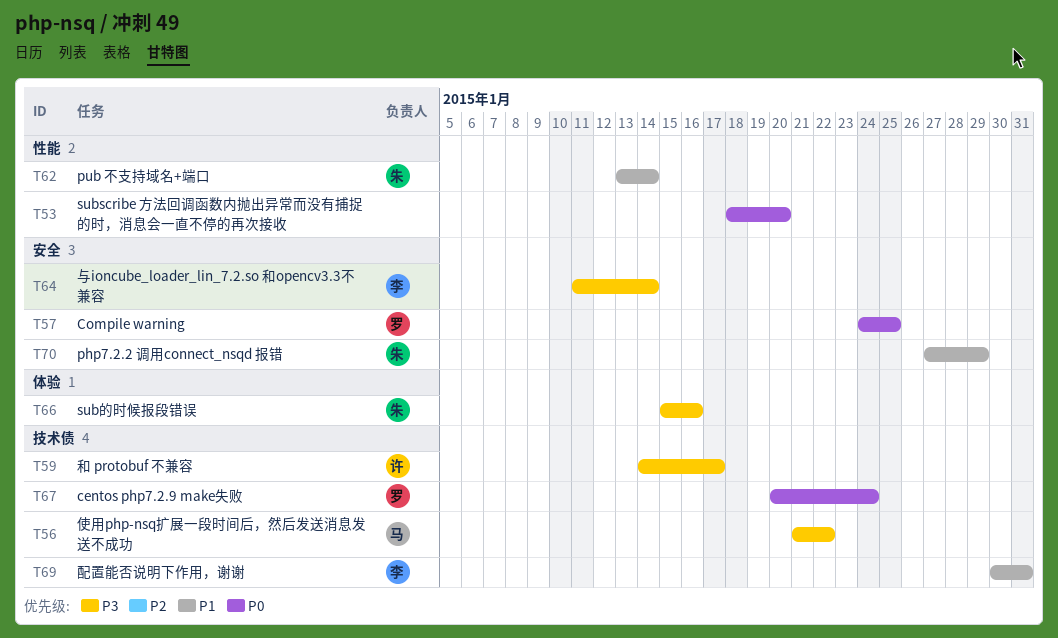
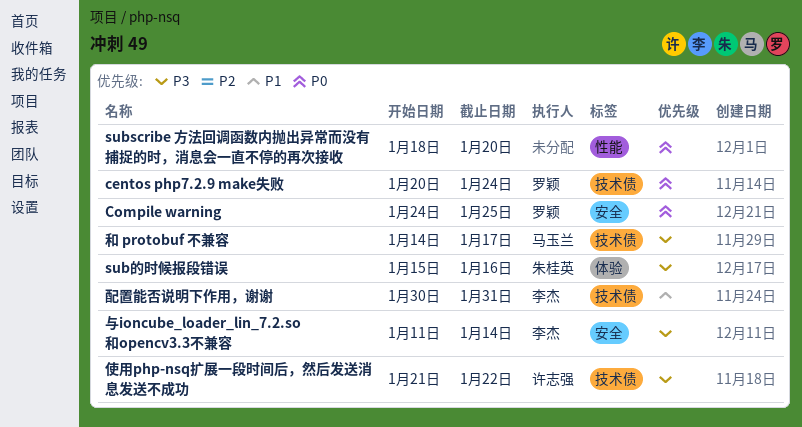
php7.2.2 调用connect_nsqd 报错: present -> none
pub 不支持域名+端口: present -> none
使用php-nsq扩展一段时间后，然后发送消息发送不成功, owner: 马玉兰 -> 许志强
和 protobuf 不兼容, owner: 许志强 -> 马玉兰

